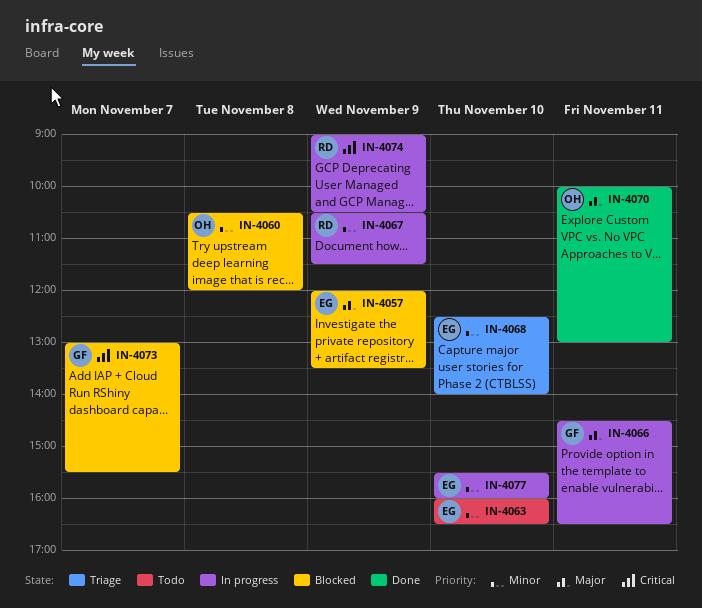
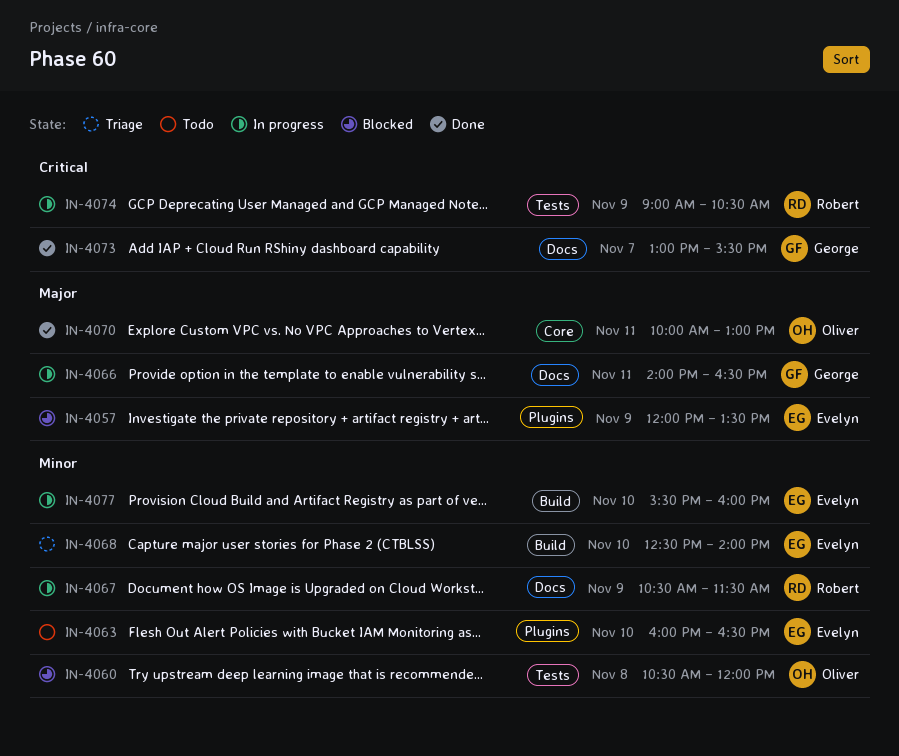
IN-4066, begins: 14:30 -> 14:00
IN-4073, status: Blocked -> Done

